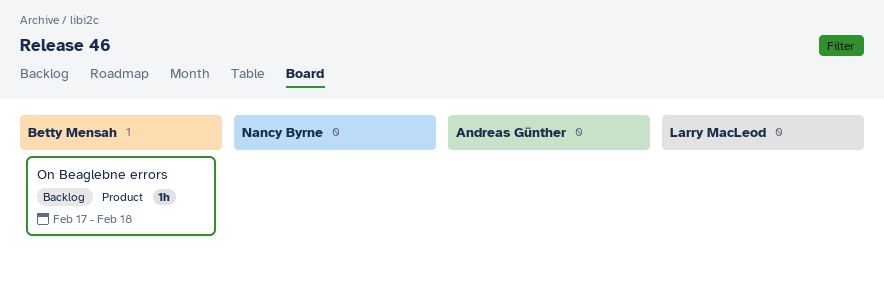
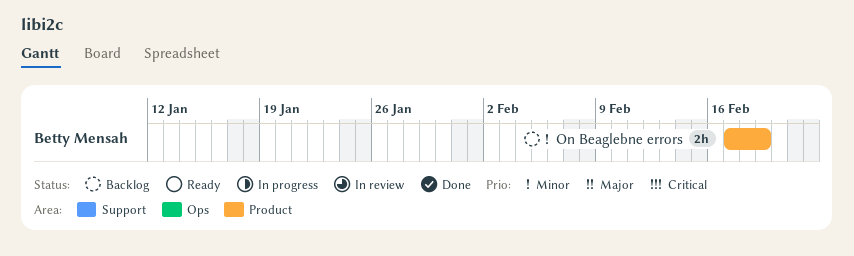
On Beaglebne errors, estimate: 1h -> 2h
On Beaglebne errors, due: Feb 18 -> Feb 19

